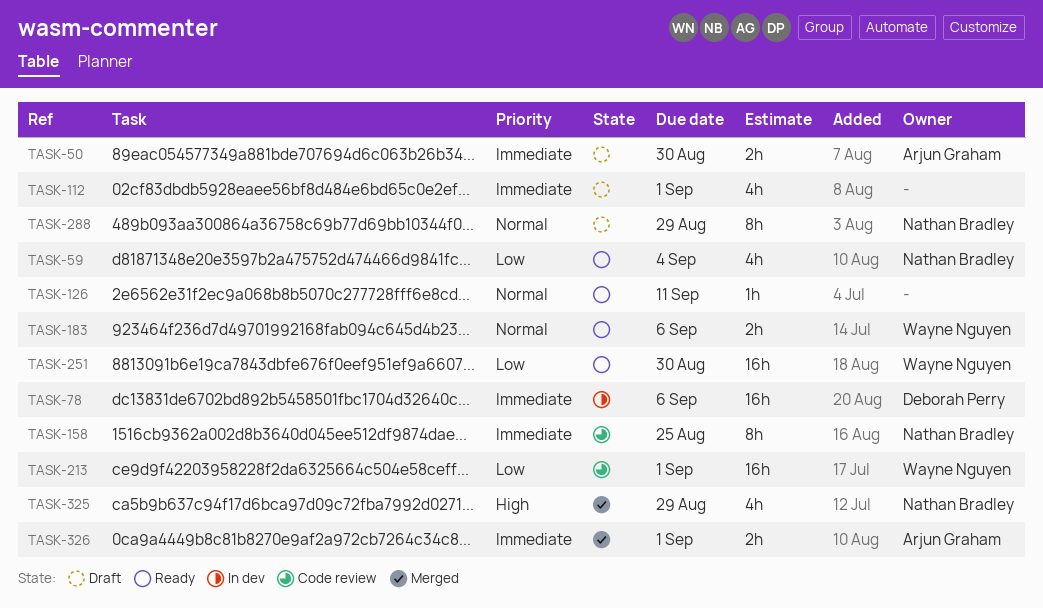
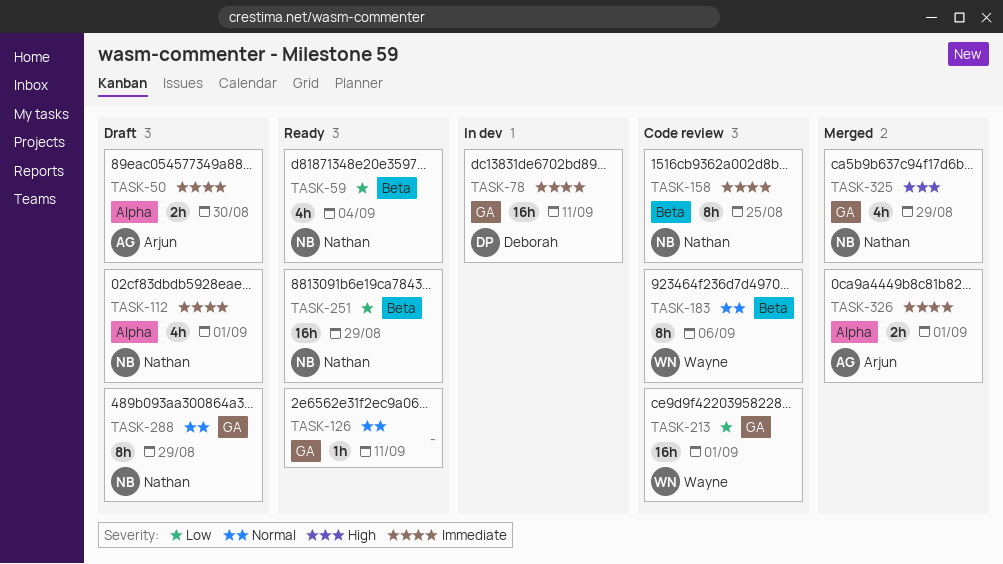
TASK-78, due: Sep 6 -> Sep 11
TASK-112, owner: none -> Nathan Bradley
TASK-183, status: Ready -> Code review
TASK-183, estimate: 2h -> 8h
TASK-251, owner: Wayne Nguyen -> Nathan Bradley
TASK-251, due: Aug 30 -> Aug 29

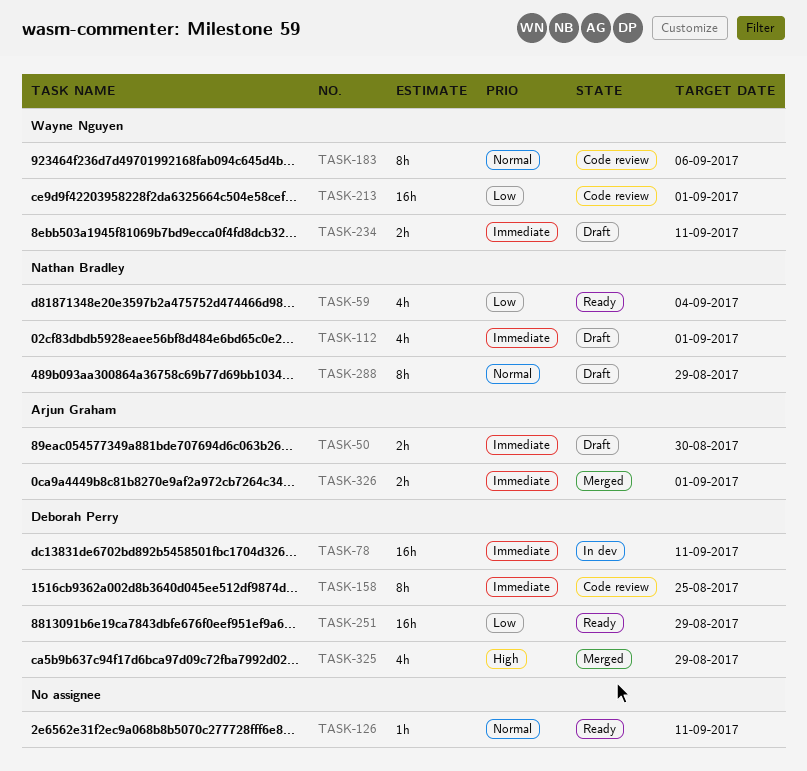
TASK-158, owner: Nathan Bradley -> Deborah Perry
TASK-234: none -> present
TASK-251, owner: Nathan Bradley -> Deborah Perry
TASK-325, owner: Nathan Bradley -> Deborah Perry

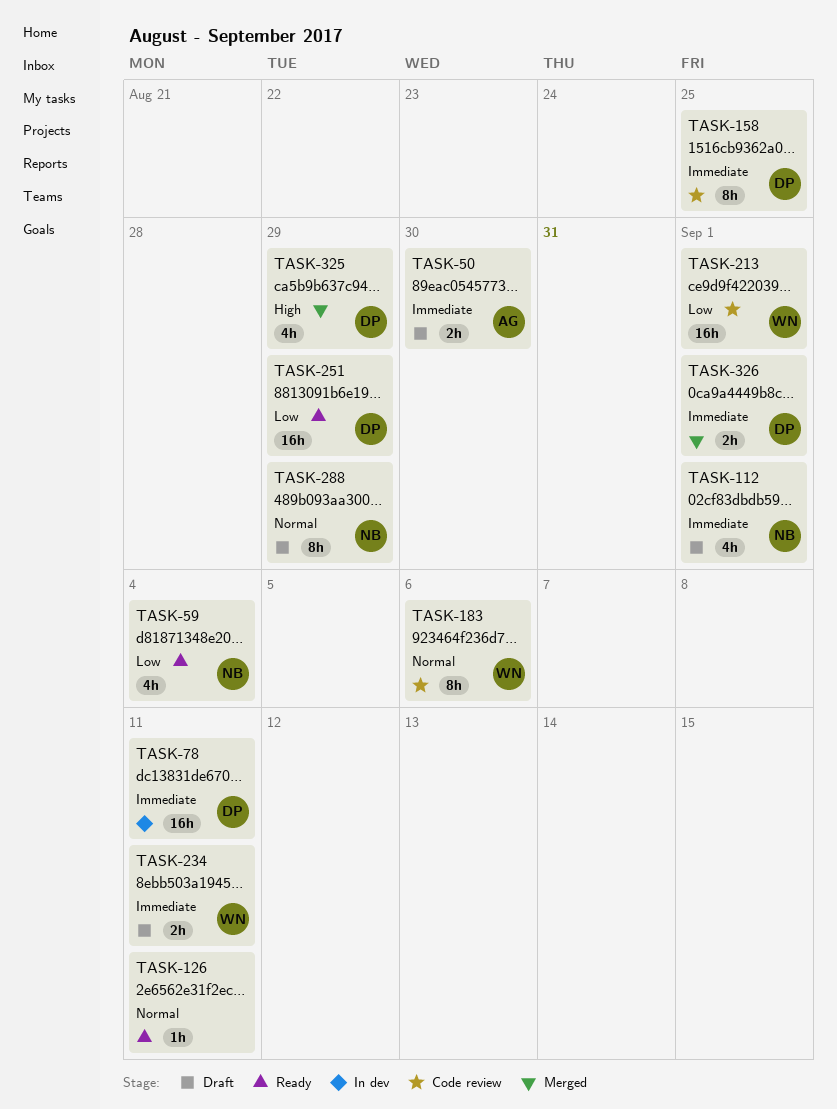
TASK-326, owner: Arjun Graham -> Deborah Perry

